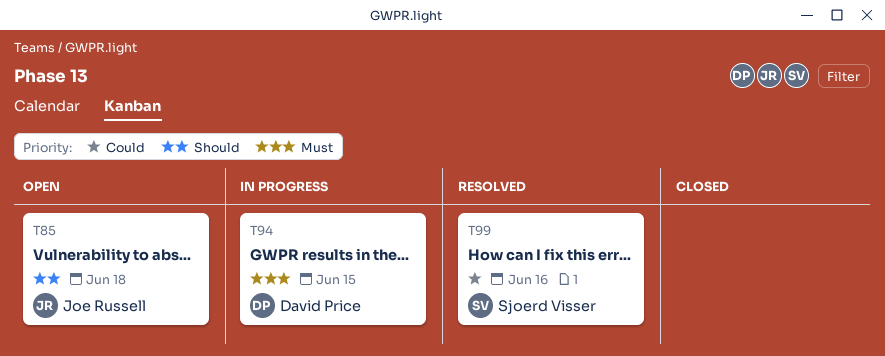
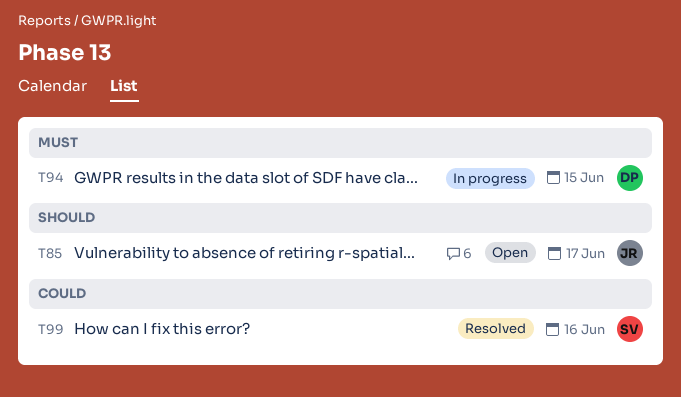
T85, due: Jun 18 -> Jun 17

